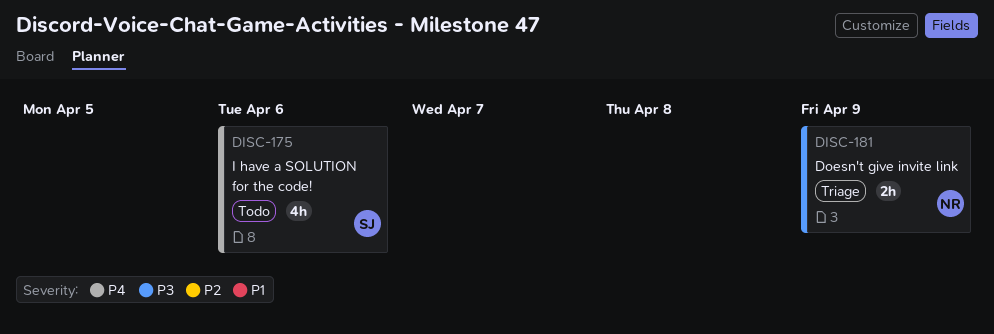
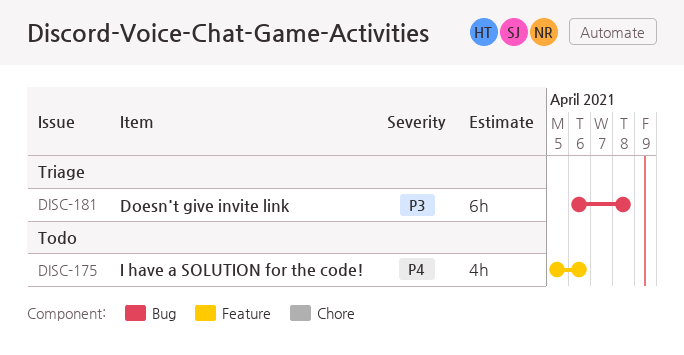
DISC-181, estimate: 2h -> 6h
DISC-181, due: Apr 9 -> Apr 8

